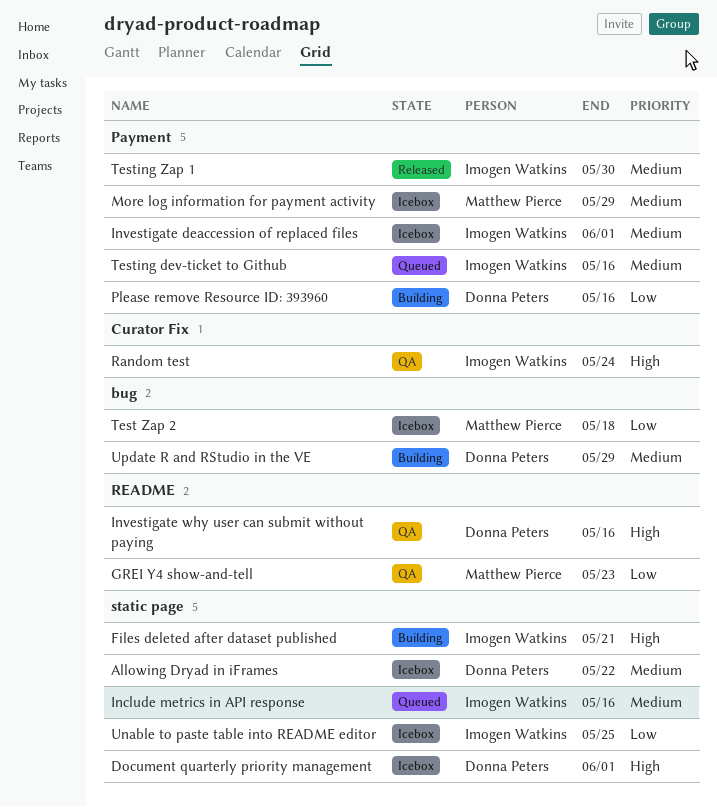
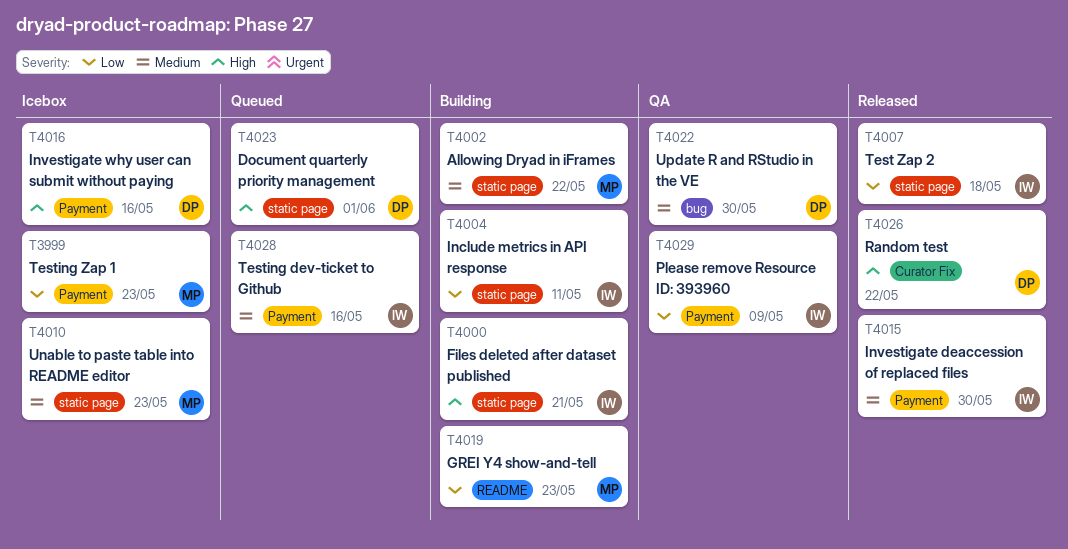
Allowing Dryad in iFrames, status: Icebox -> Building
Allowing Dryad in iFrames, owner: Donna Peters -> Matthew Pierce
Document quarterly priority management, status: Icebox -> Queued
GREI Y4 show-and-tell, status: QA -> Building
Include metrics in API response, status: Queued -> Building
Include metrics in API response, priority: Medium -> Low
Include metrics in API response, due: May 16 -> May 11
Investigate deaccession of replaced files, status: Icebox -> Released
Investigate deaccession of replaced files, due: Jun 1 -> May 30
Investigate why user can submit without paying, status: QA -> Icebox
Investigate why user can submit without paying, label: README -> Payment
More log information for payment activity: present -> none
Please remove Resource ID: 393960, status: Building -> QA
Please remove Resource ID: 393960, owner: Donna Peters -> Imogen Watkins
Please remove Resource ID: 393960, due: May 16 -> May 9
Random test, status: QA -> Released
Random test, owner: Imogen Watkins -> Donna Peters
Random test, due: May 24 -> May 22
Test Zap 2, status: Icebox -> Released
Test Zap 2, owner: Matthew Pierce -> Imogen Watkins
Test Zap 2, label: bug -> static page
Testing Zap 1, status: Released -> Icebox
Testing Zap 1, owner: Imogen Watkins -> Matthew Pierce
Testing Zap 1, priority: Medium -> Low
Testing Zap 1, due: May 30 -> May 23
Unable to paste table into README editor, owner: Imogen Watkins -> Matthew Pierce
Unable to paste table into README editor, priority: Low -> Medium
Unable to paste table into README editor, due: May 25 -> May 23
Update R and RStudio in the VE, status: Building -> QA
Update R and RStudio in the VE, due: May 29 -> May 30

